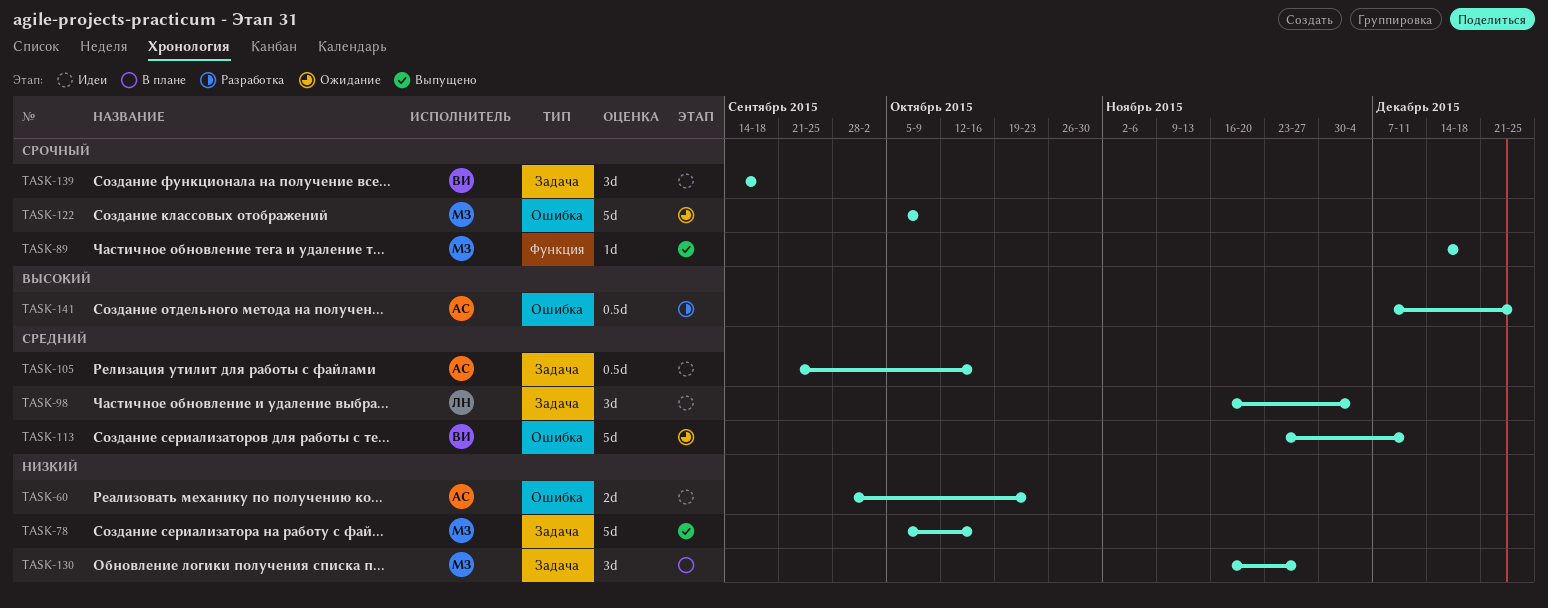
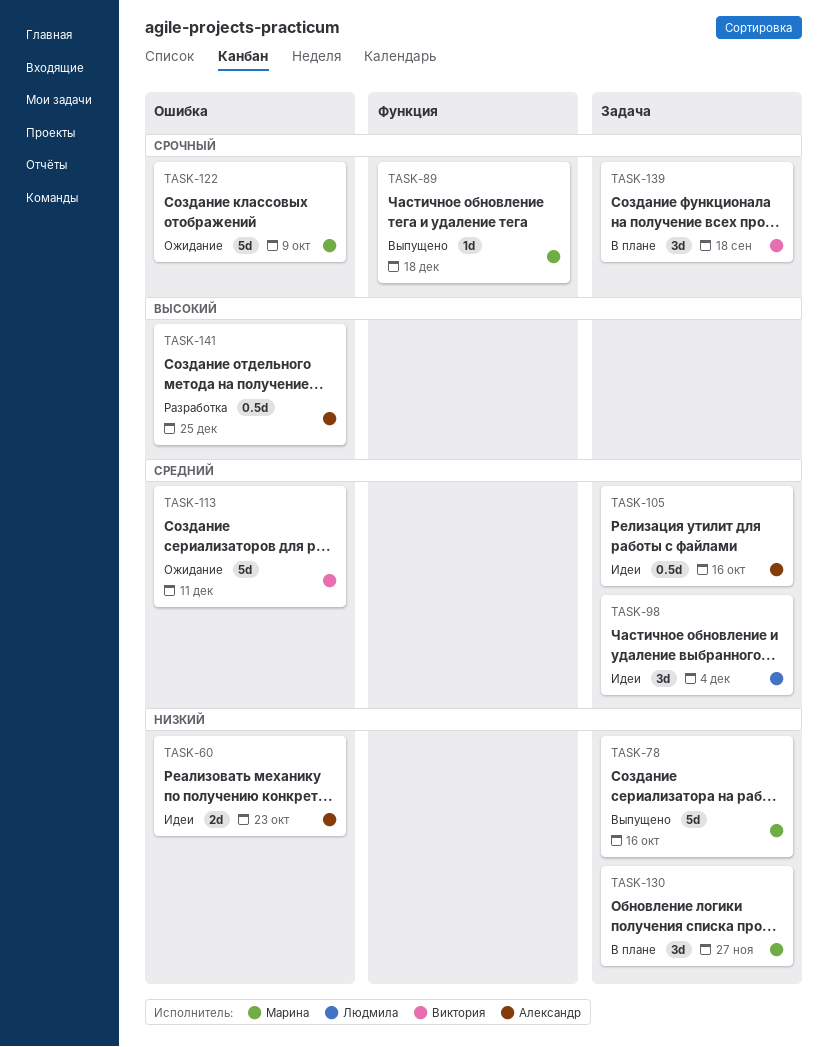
TASK-139, status: Идеи -> В плане

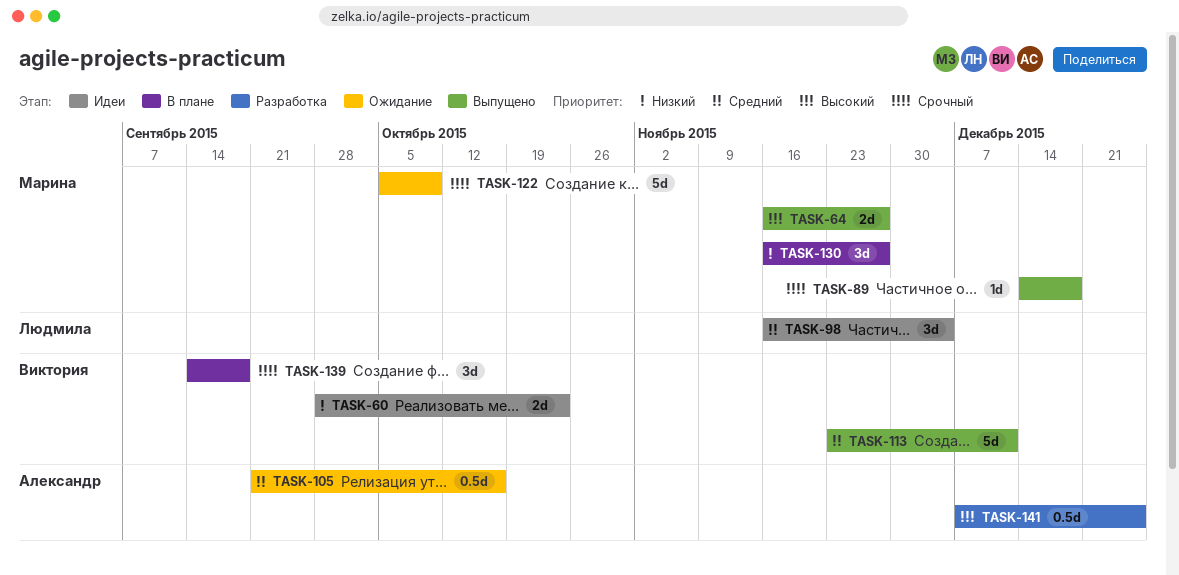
TASK-60, owner: Александр -> Виктория
TASK-64: none -> present
TASK-78: present -> none
TASK-105, status: Идеи -> Ожидание
TASK-113, status: Ожидание -> Выпущено

